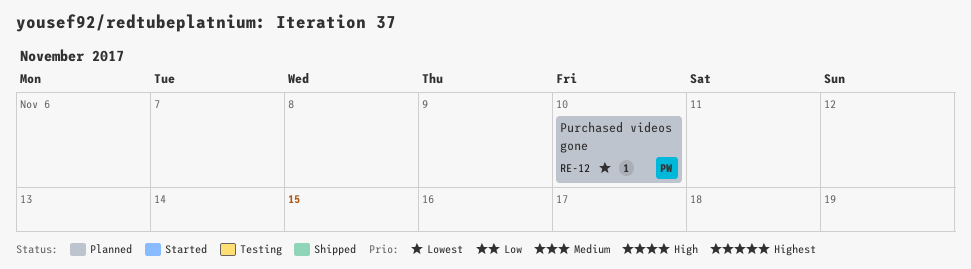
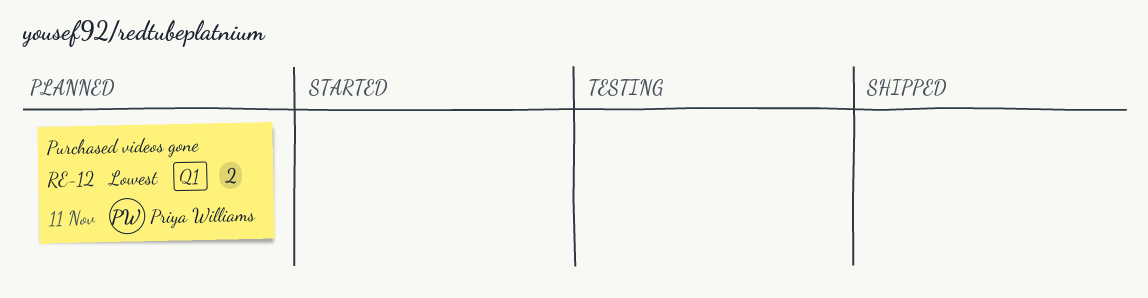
RE-12, estimate: 1 -> 2
RE-12, due: Nov 10 -> Nov 11

